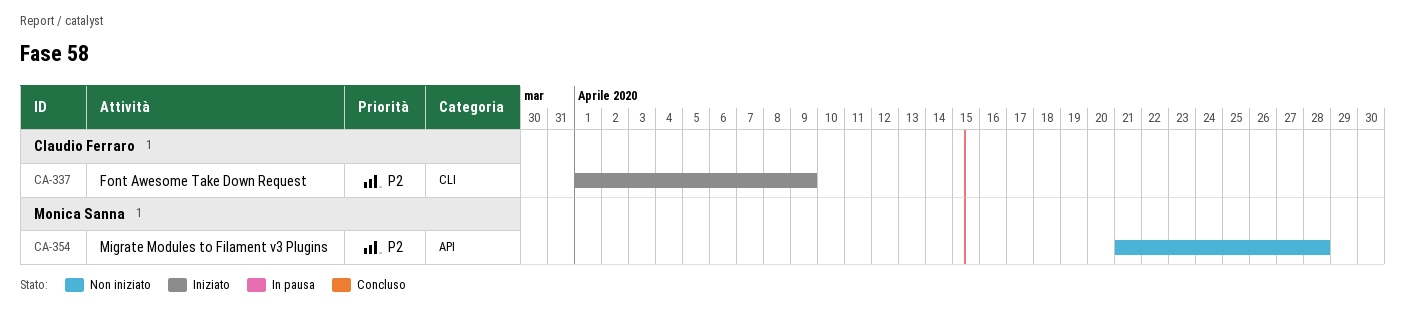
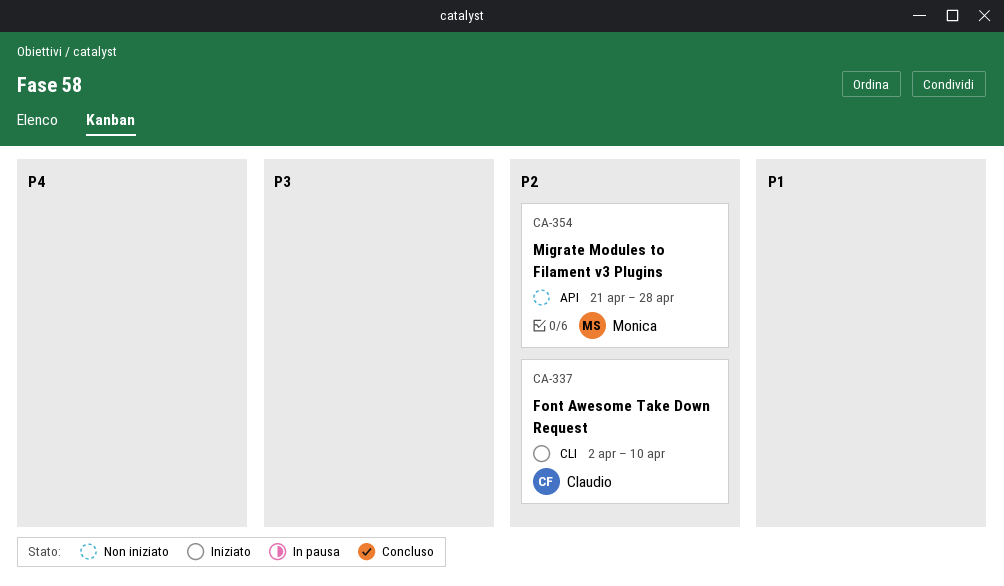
CA-337, start: Apr 1 -> Apr 2
CA-337, due: Apr 9 -> Apr 10

